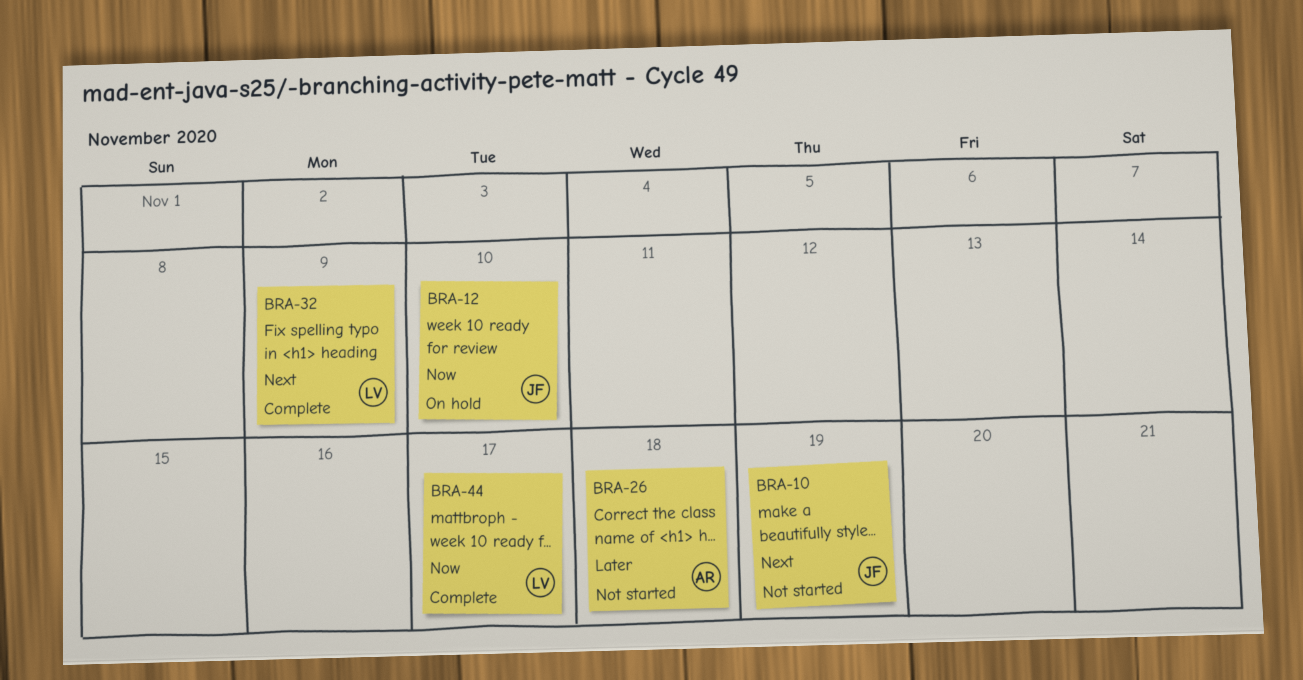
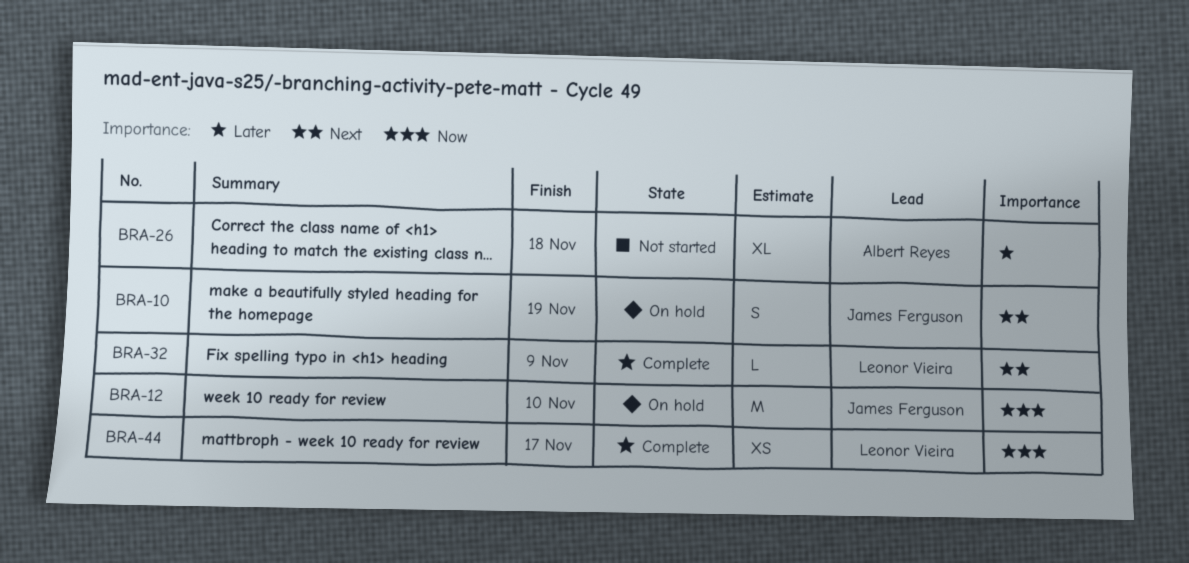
BRA-10, status: Not started -> On hold

